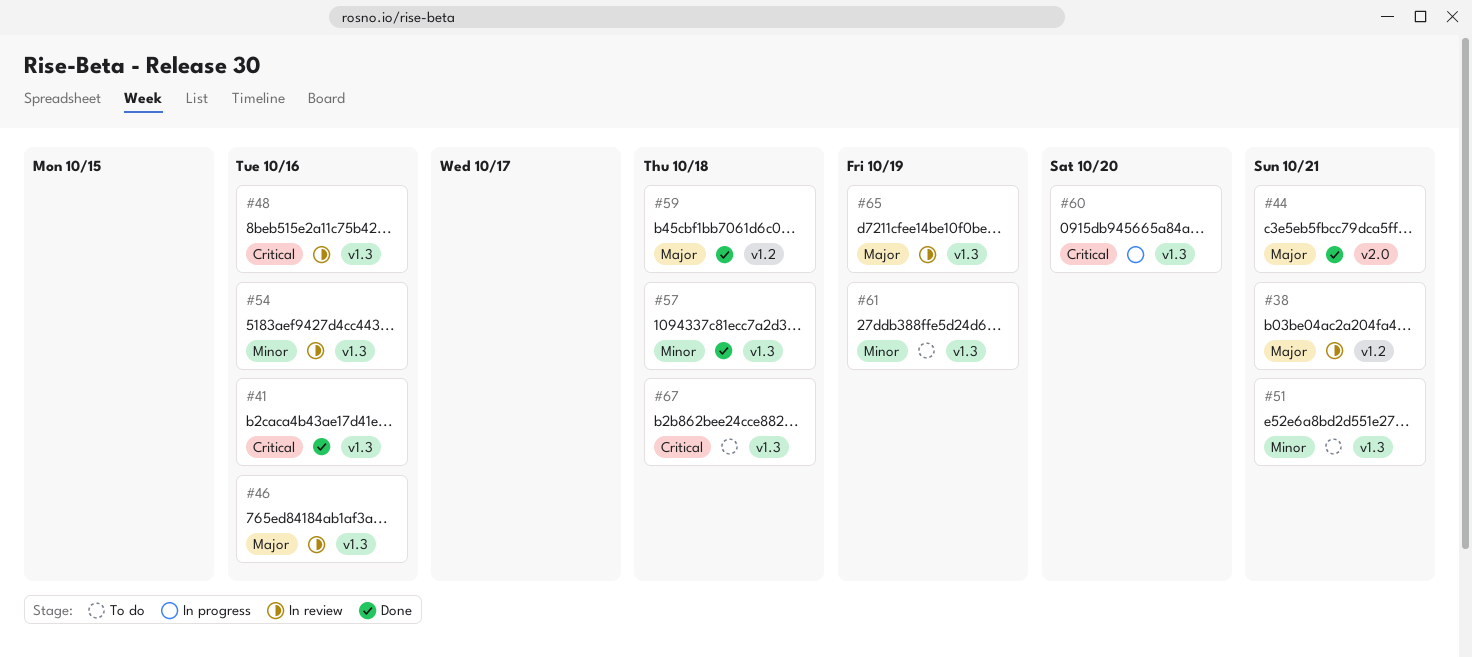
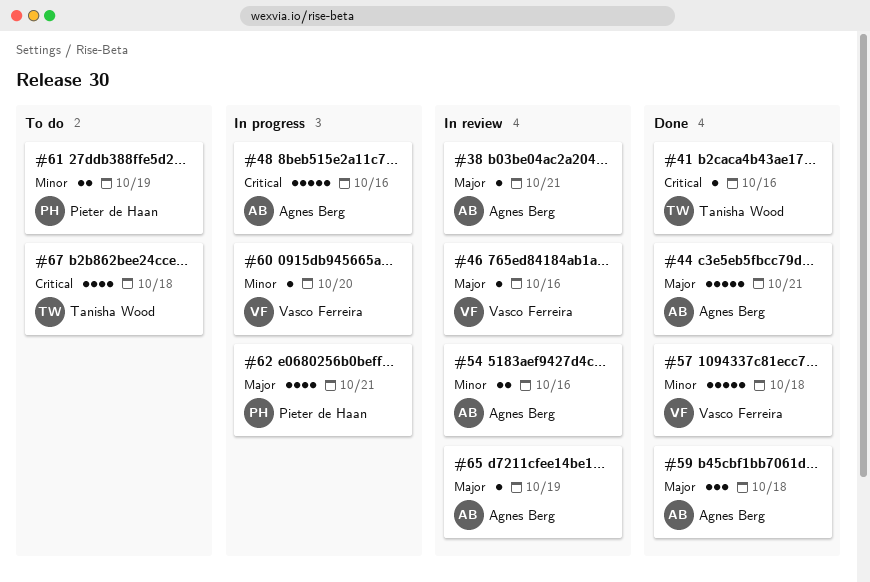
#48, status: In review -> In progress
#51: present -> none
#60, priority: Critical -> Minor
#62: none -> present

